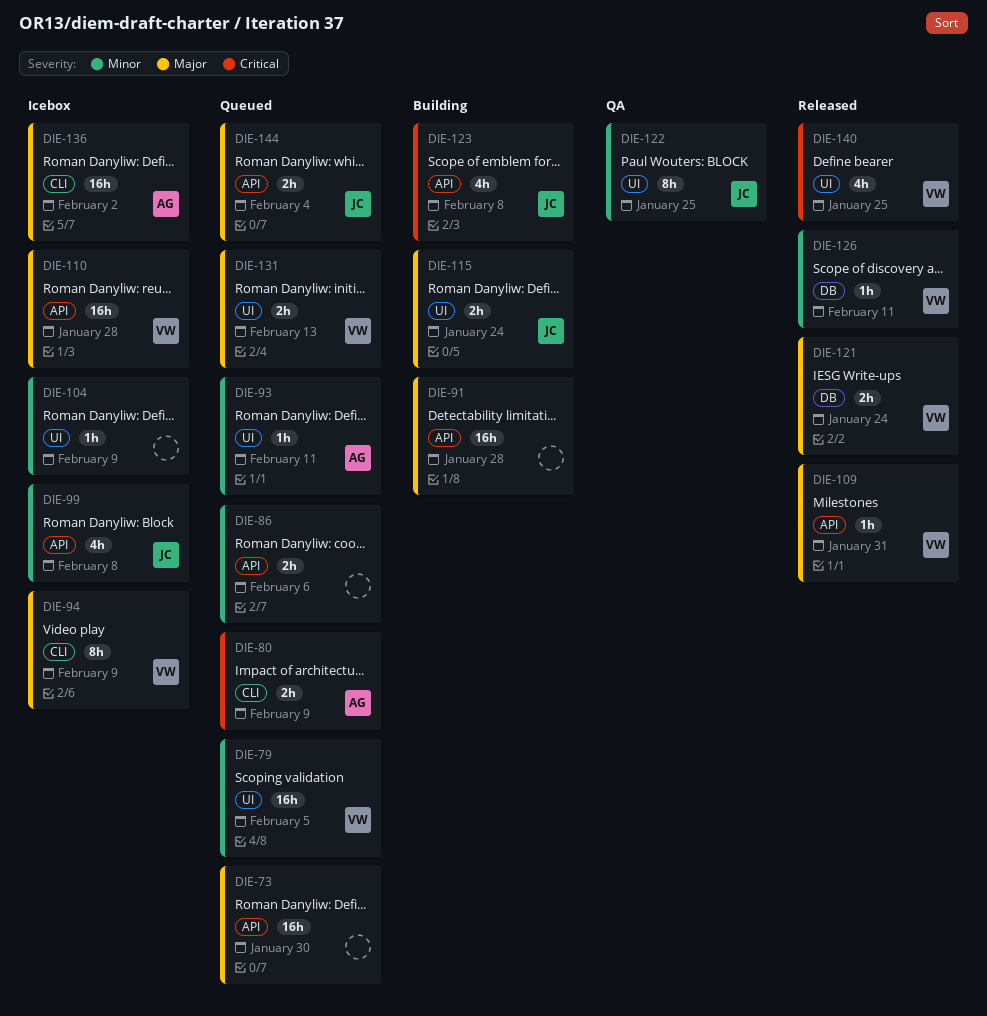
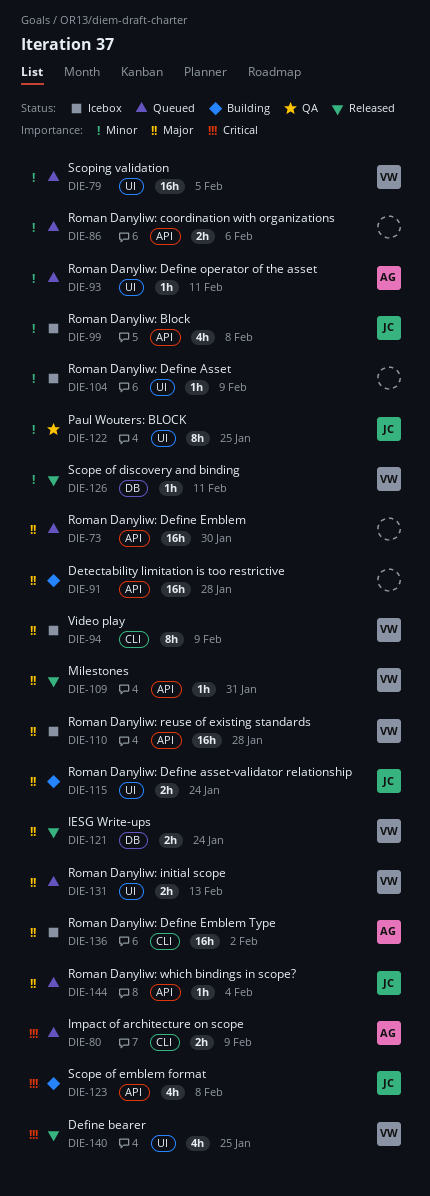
DIE-144, estimate: 2h -> 1h

